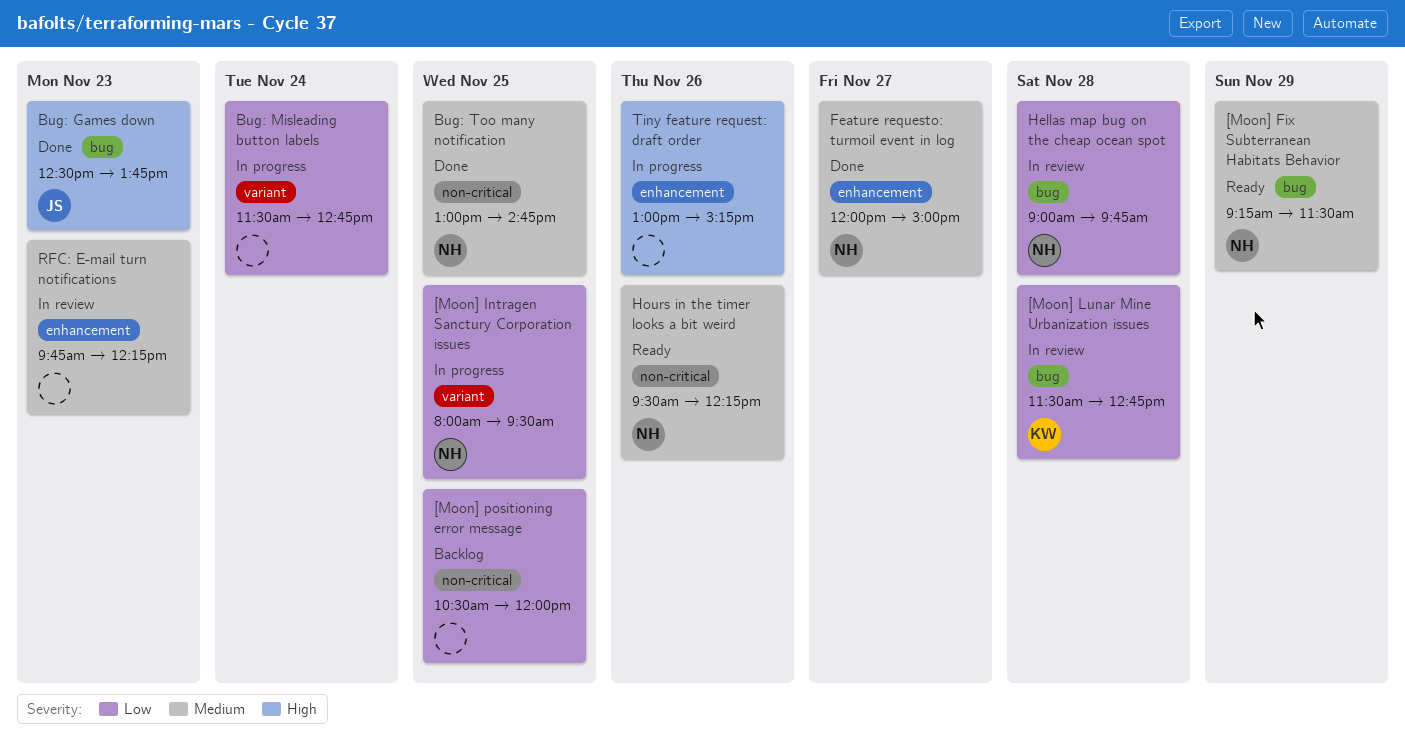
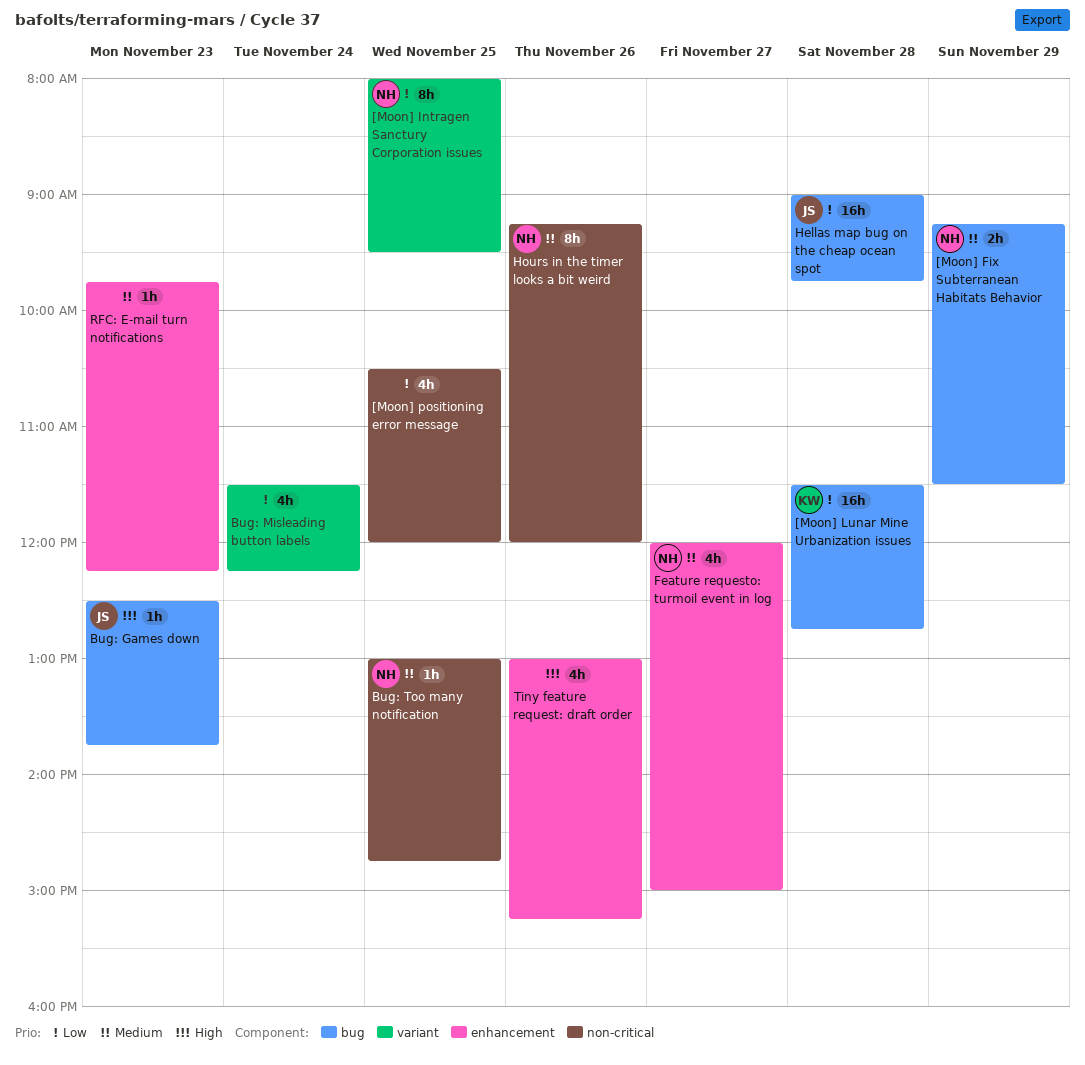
Bug: Misleading button labels, ends: 12:45 -> 12:15
Hellas map bug on the cheap ocean spot, owner: NH -> JS
Hours in the timer looks a bit weird, begins: 09:30 -> 09:15
Hours in the timer looks a bit weird, ends: 12:15 -> 12:00

